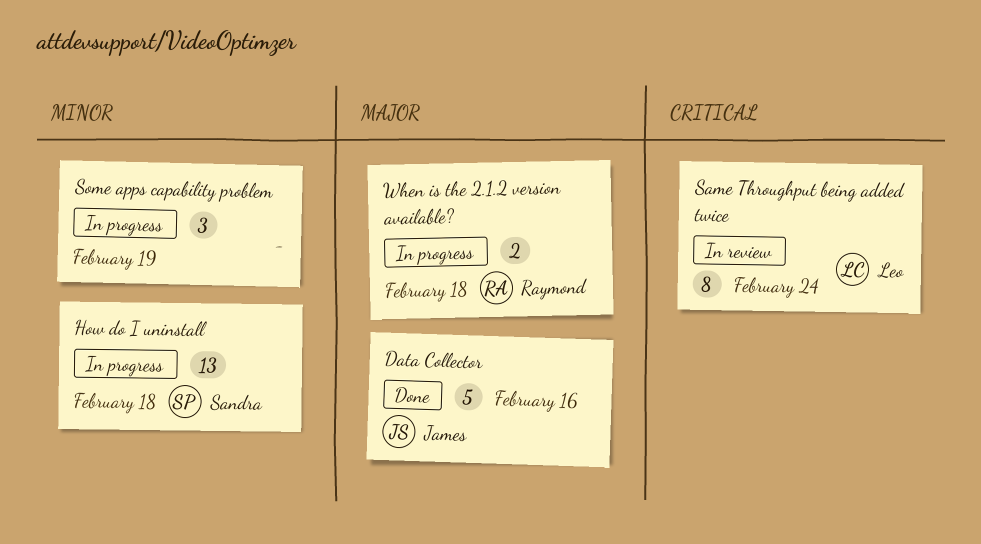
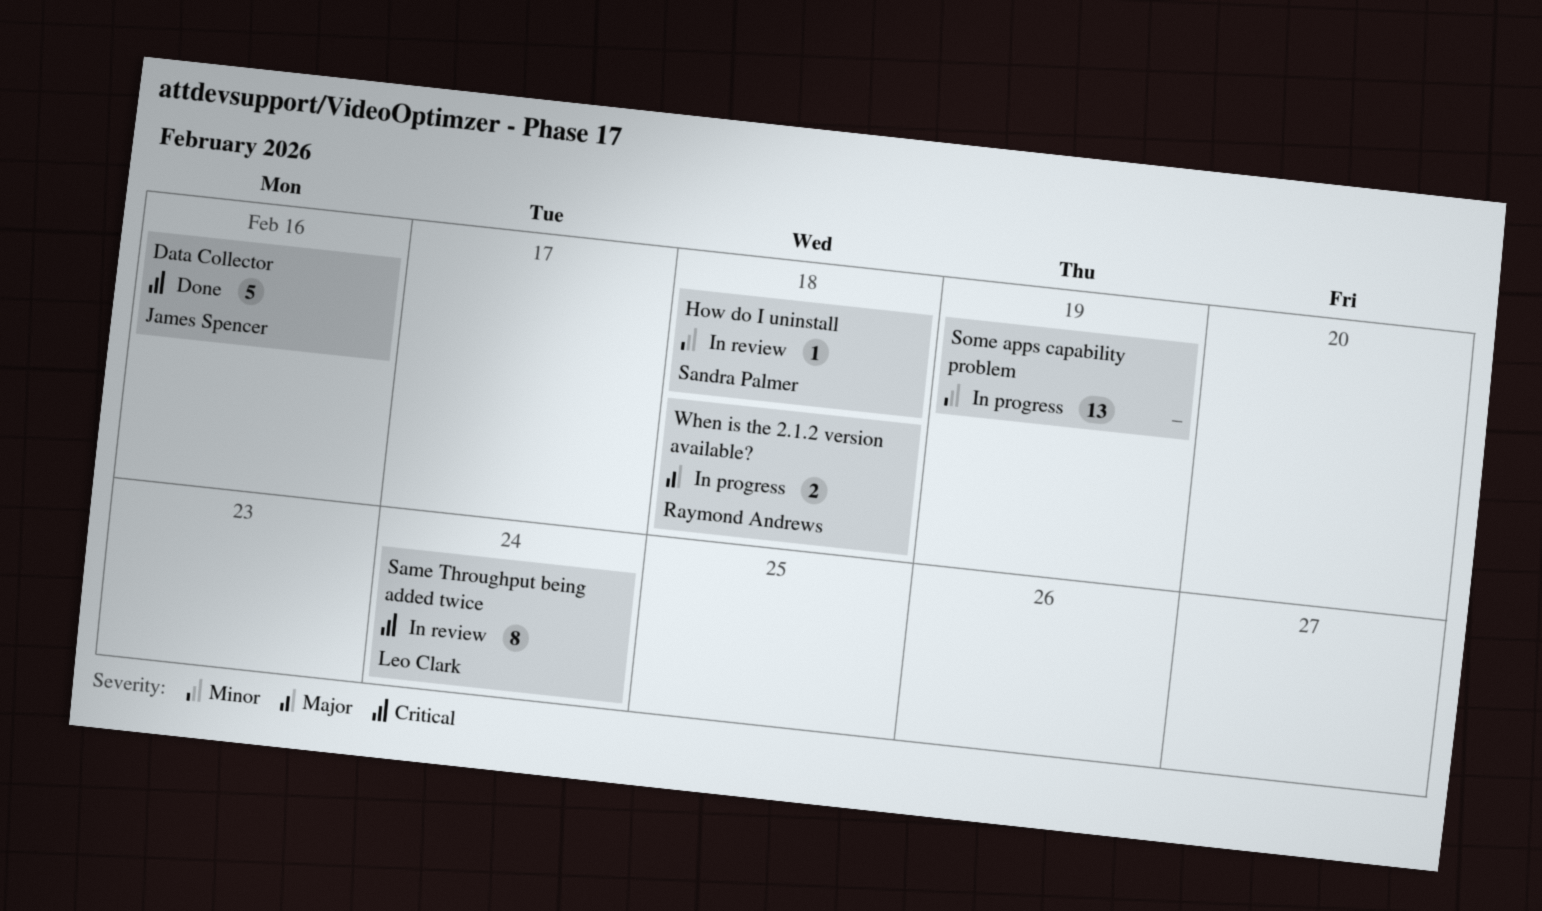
Data Collector, priority: Major -> Critical
How do I uninstall, status: In progress -> In review
How do I uninstall, estimate: 13 -> 1
Some apps capability problem, estimate: 3 -> 13

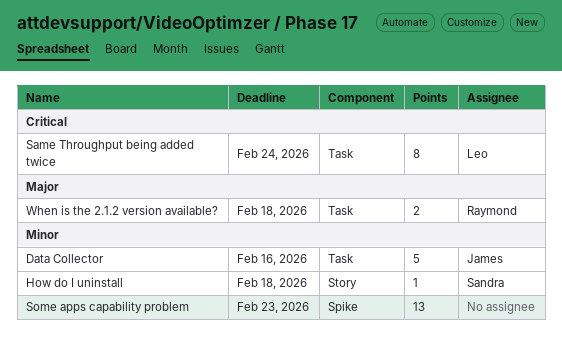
Data Collector, priority: Critical -> Minor
Some apps capability problem, due: Feb 19 -> Feb 23

